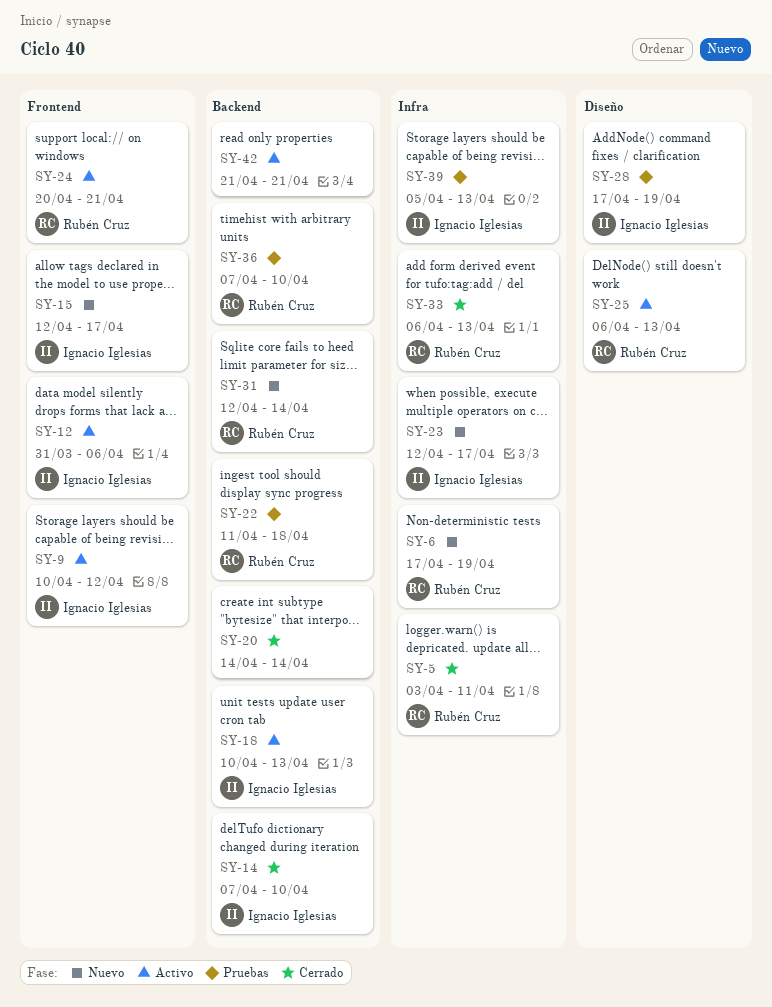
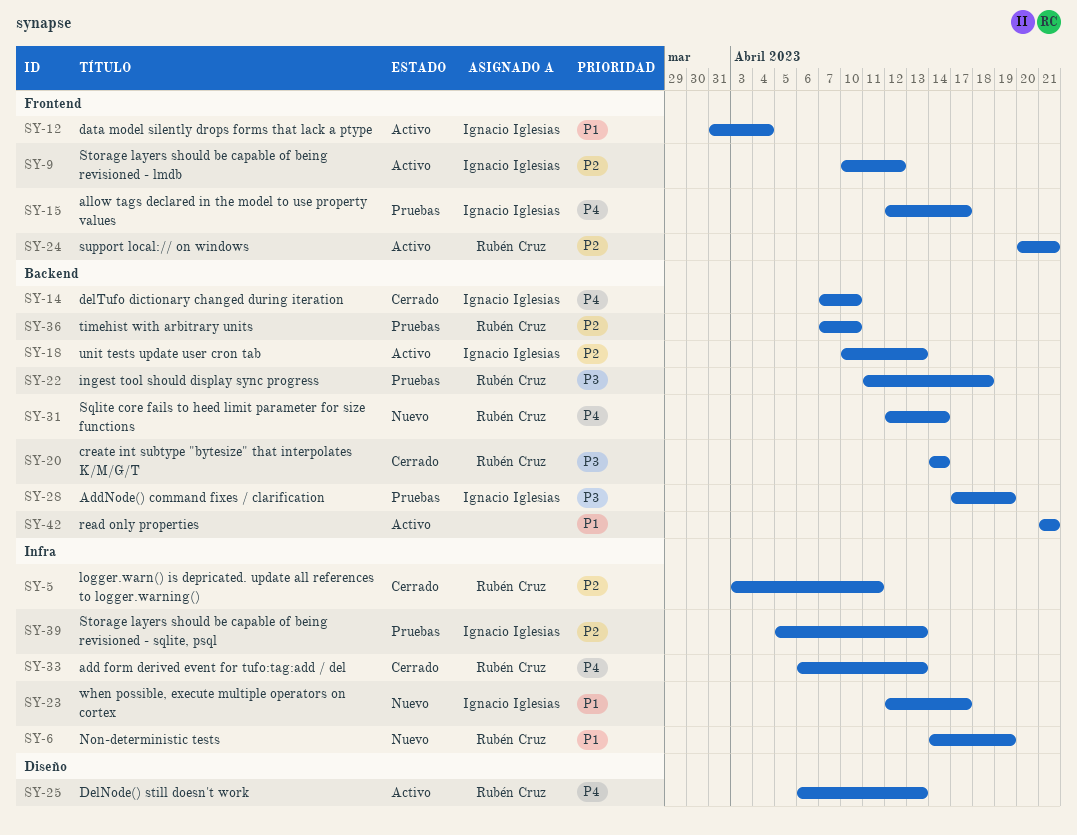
SY-6, start: Apr 17 -> Apr 14
SY-12, due: Apr 6 -> Apr 4
SY-15, status: Nuevo -> Pruebas
SY-20, owner: none -> Rubén Cruz
SY-28, label: Diseño -> Backend

